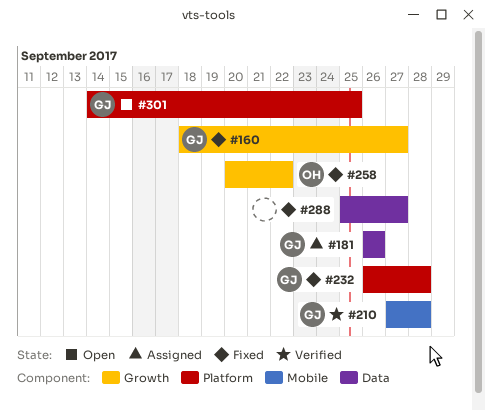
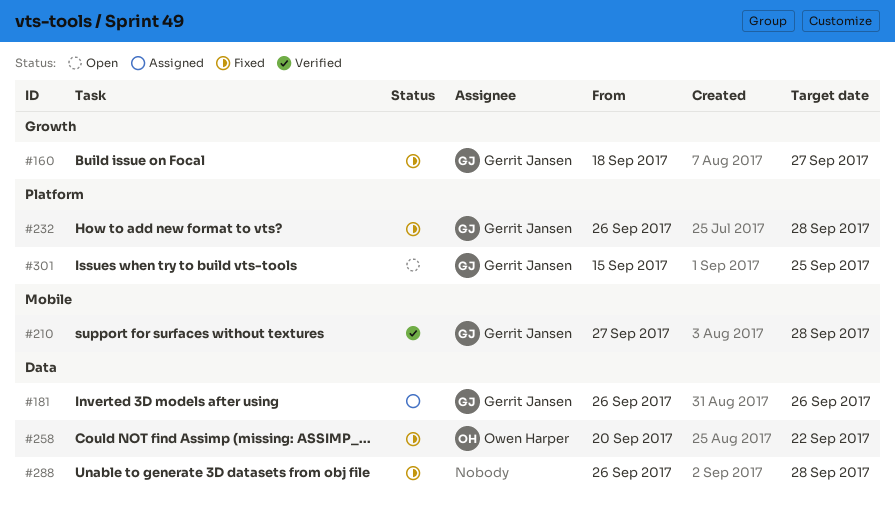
#258, label: Growth -> Data
#288, start: Sep 25 -> Sep 26
#288, due: Sep 27 -> Sep 28
#301, start: Sep 14 -> Sep 15

